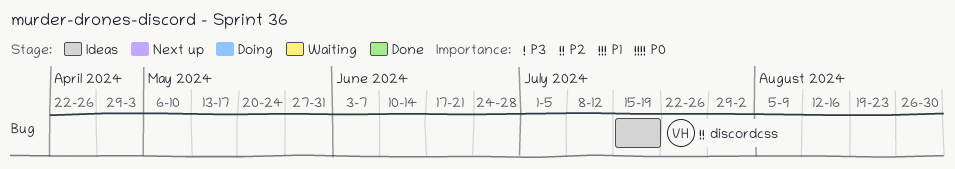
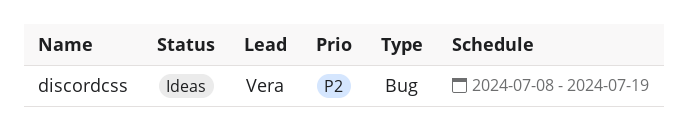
discordcss, start: Jul 15 -> Jul 8

